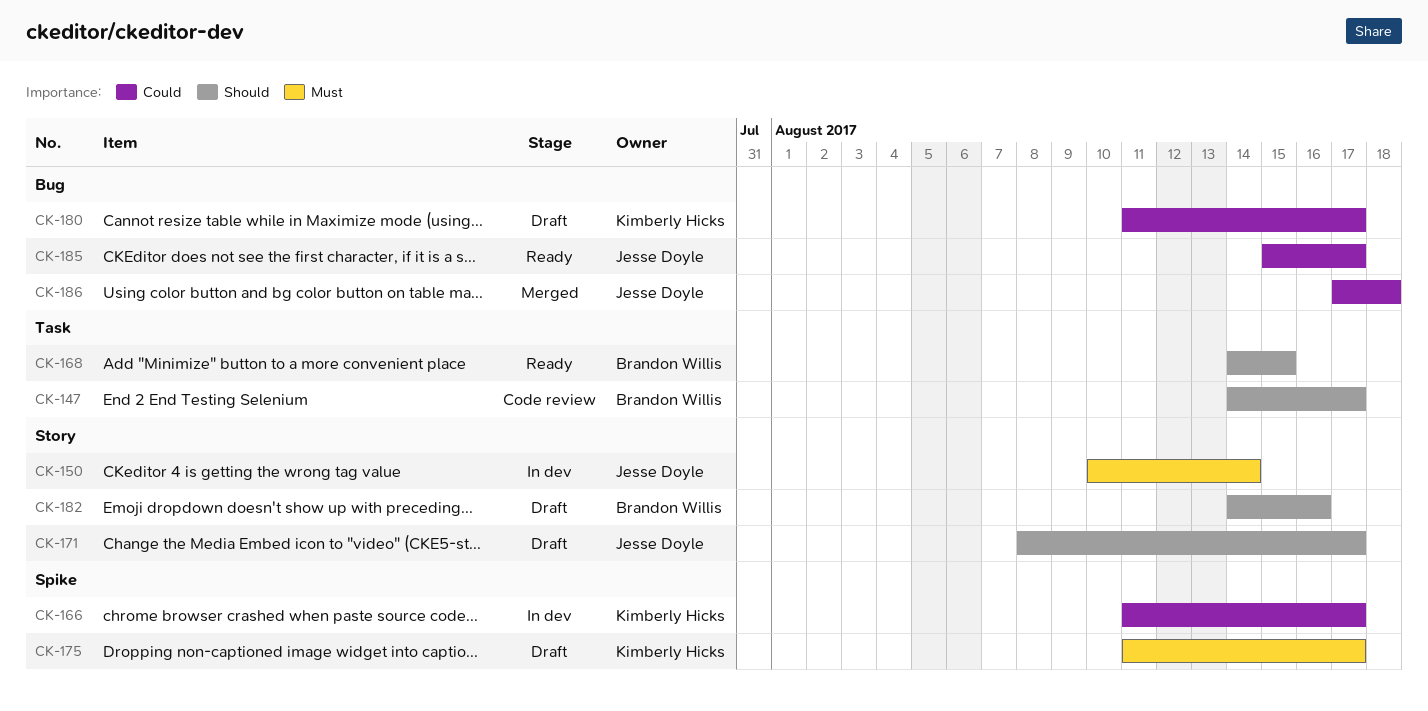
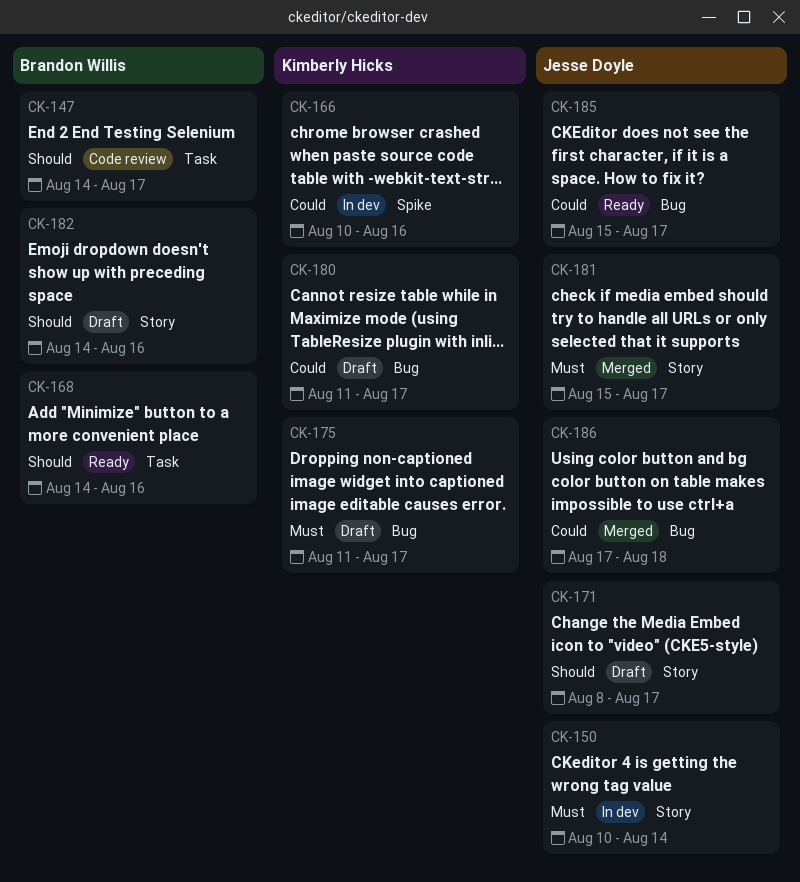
CK-166, start: Aug 11 -> Aug 10
CK-166, due: Aug 17 -> Aug 16
CK-168, due: Aug 15 -> Aug 16
CK-175, label: Spike -> Bug
CK-181: none -> present

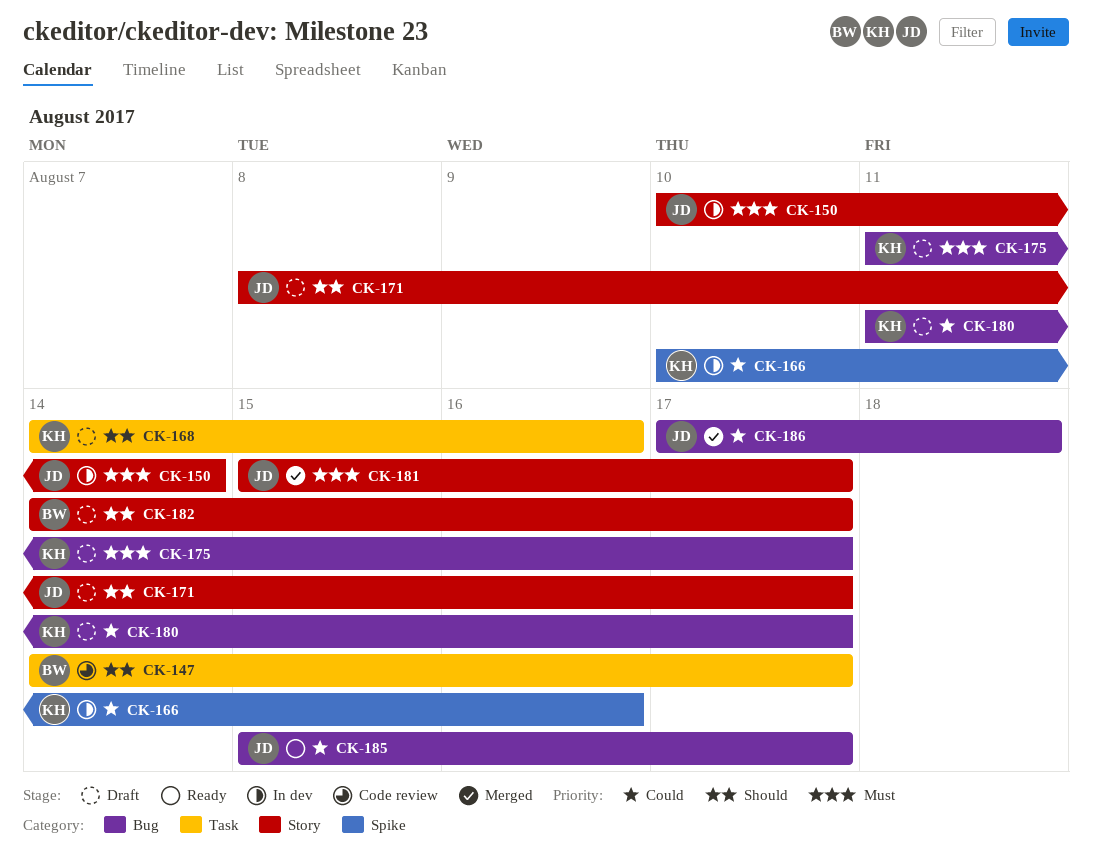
CK-168, status: Ready -> Draft
CK-168, owner: Brandon Willis -> Kimberly Hicks
CK-182, due: Aug 16 -> Aug 17

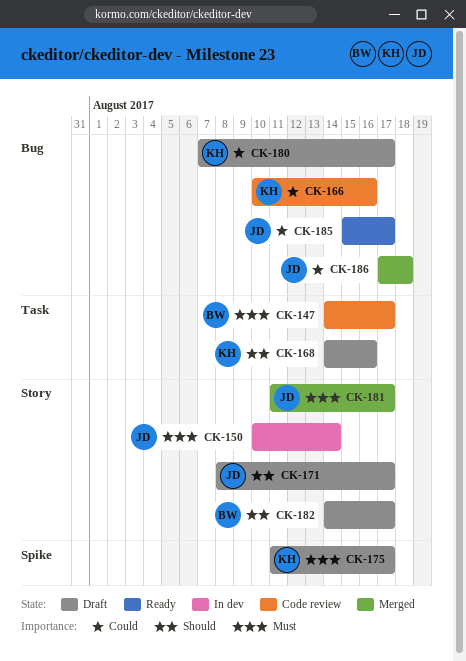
CK-147, priority: Should -> Must
CK-166, status: In dev -> Code review
CK-166, label: Spike -> Bug
CK-175, label: Bug -> Spike
CK-180, start: Aug 11 -> Aug 7
CK-181, start: Aug 15 -> Aug 11

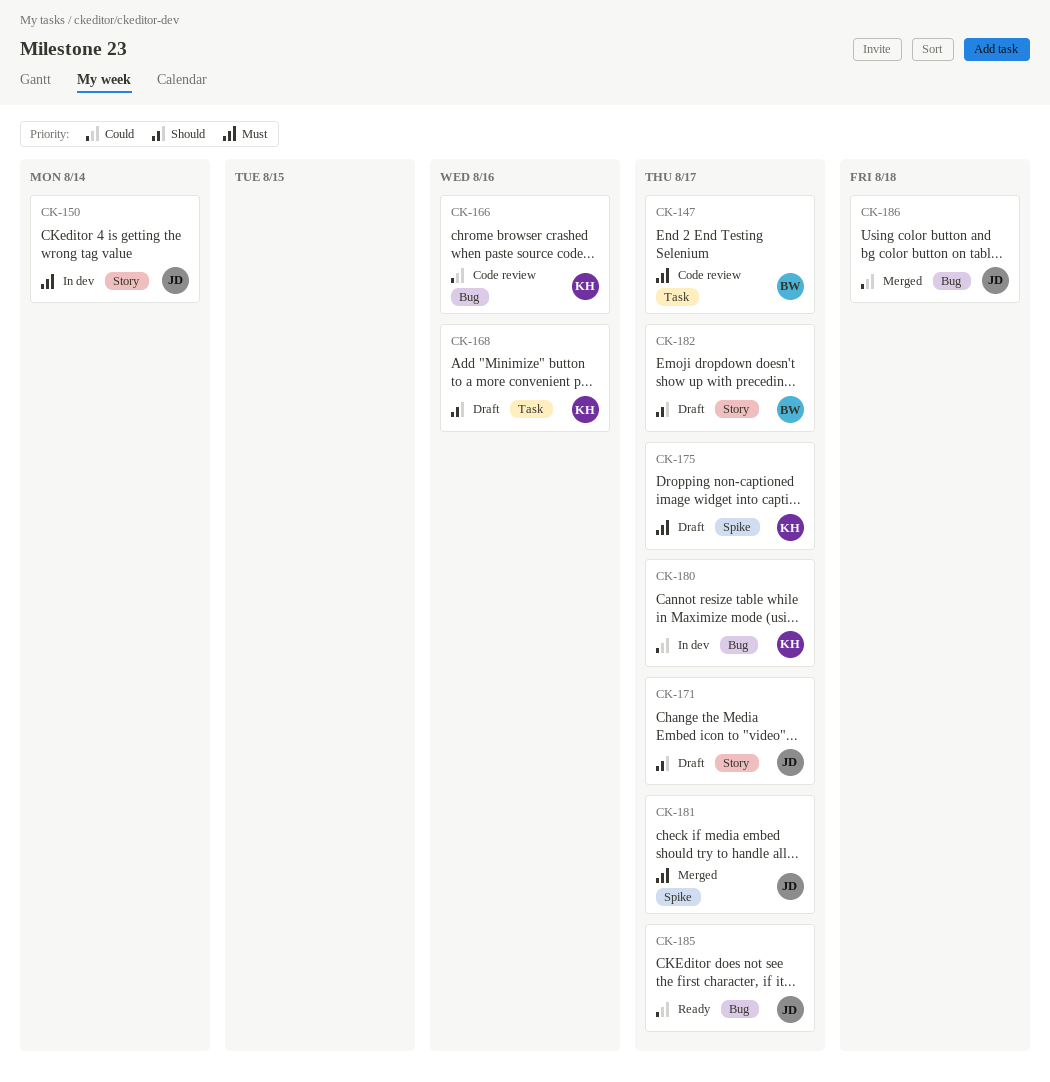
CK-180, status: Draft -> In dev
CK-181, label: Story -> Spike

